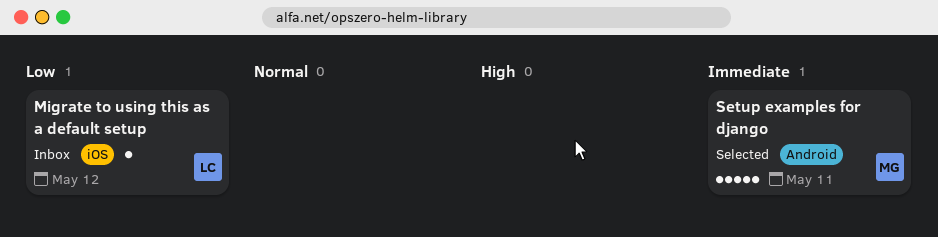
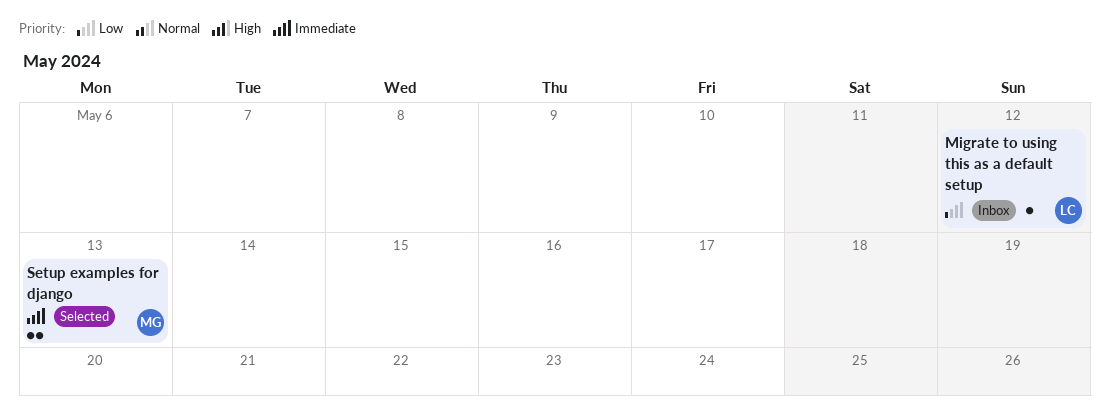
Setup examples for django, estimate: 5 -> 2
Setup examples for django, due: May 11 -> May 13

